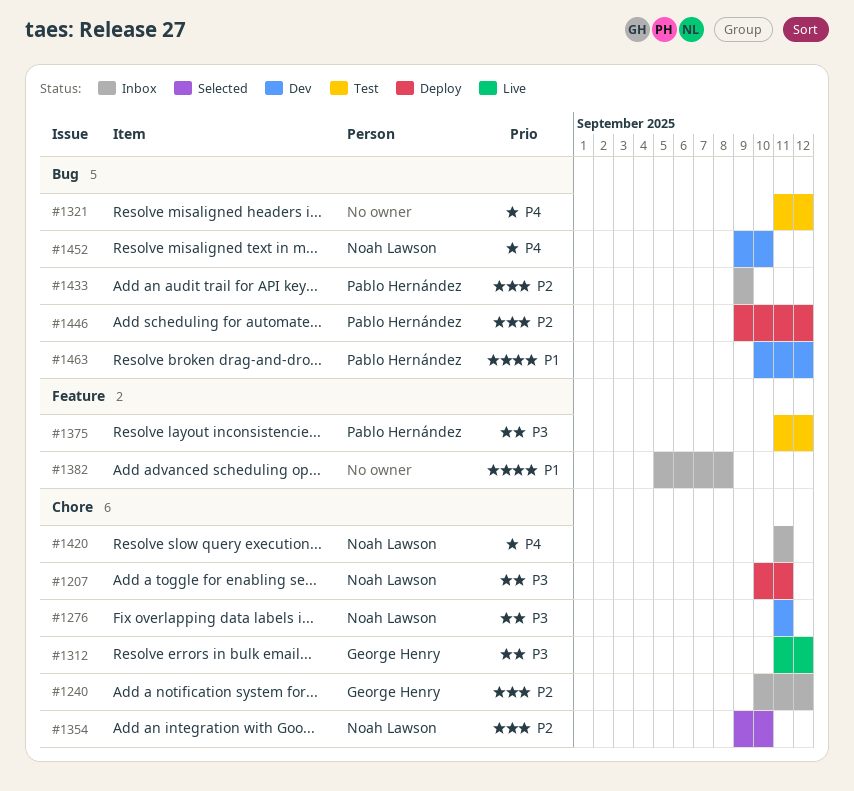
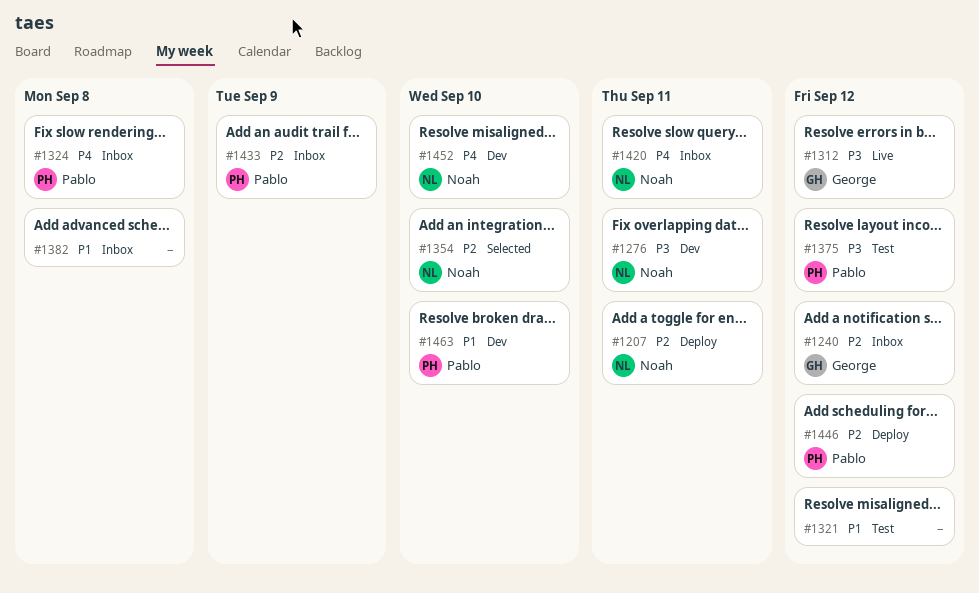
#1207, priority: P3 -> P2
#1321, priority: P4 -> P1
#1324: none -> present
#1463, due: Sep 12 -> Sep 10

